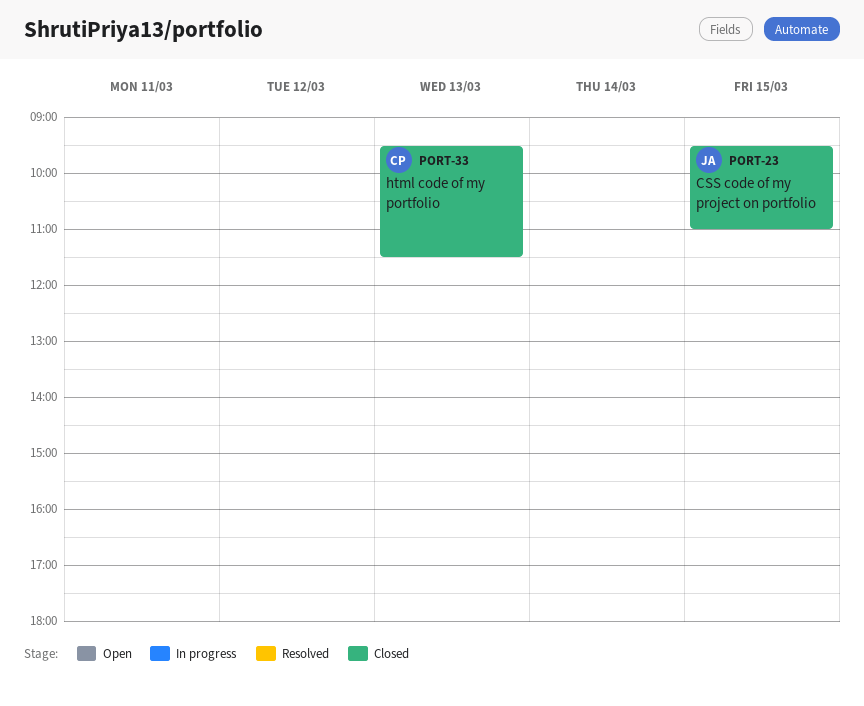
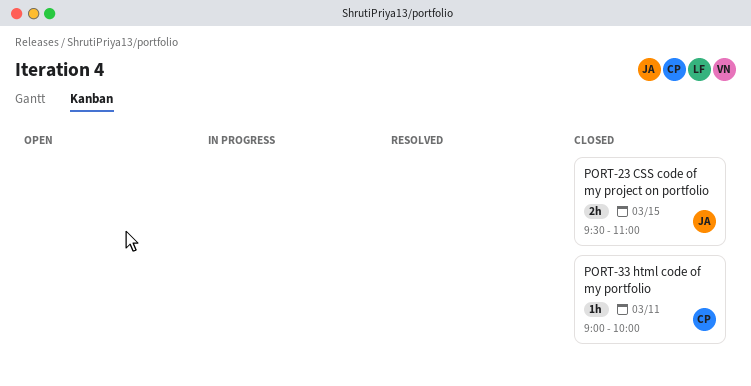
PORT-33, day: Mar 13 -> Mar 11
PORT-33, begins: 09:30 -> 09:00
PORT-33, ends: 11:30 -> 10:00

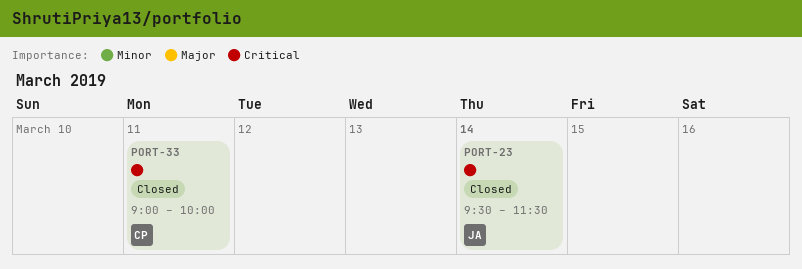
PORT-23, day: Mar 15 -> Mar 14
PORT-23, ends: 11:00 -> 11:30

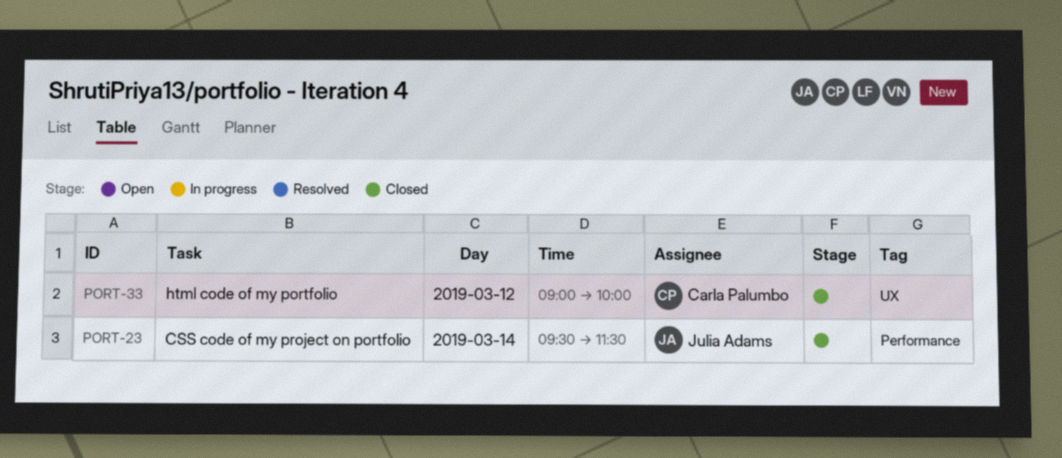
PORT-33, day: Mar 11 -> Mar 12

